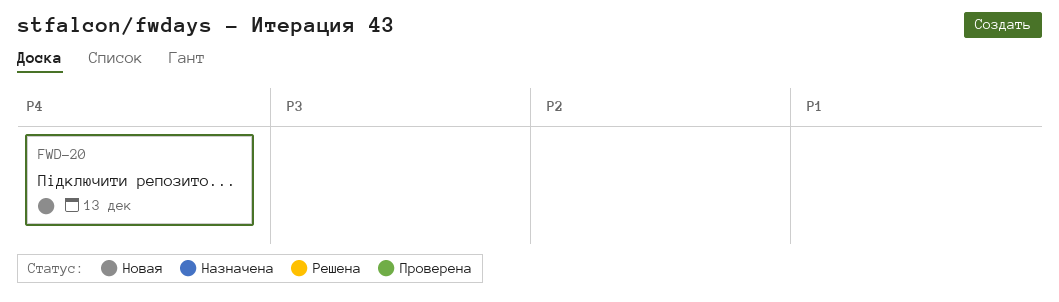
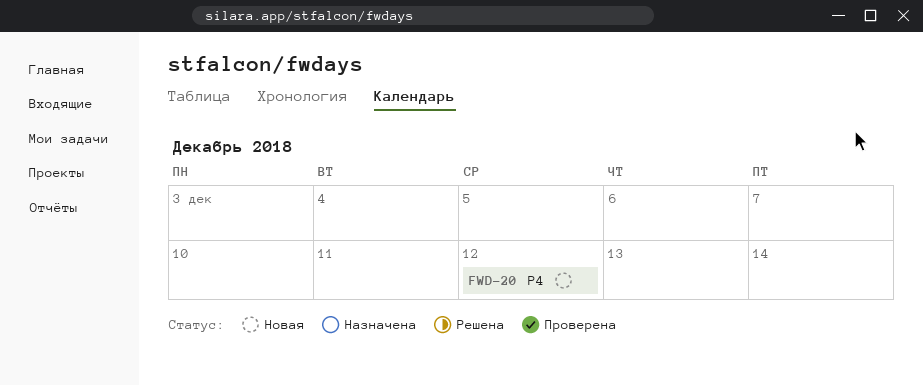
FWD-20, due: Dec 13 -> Dec 12

